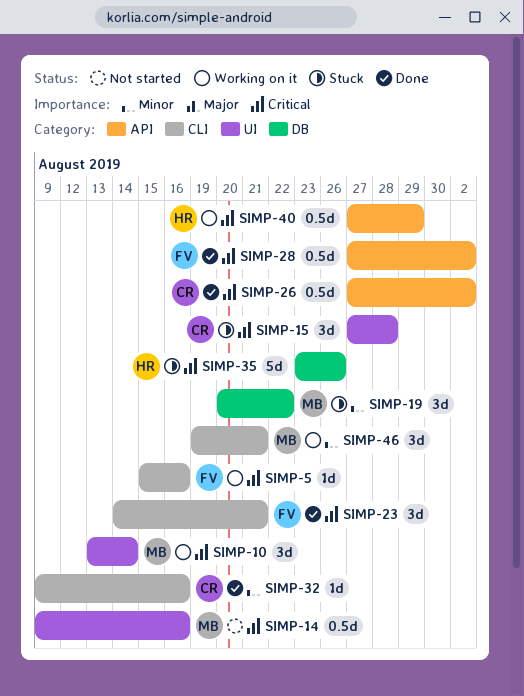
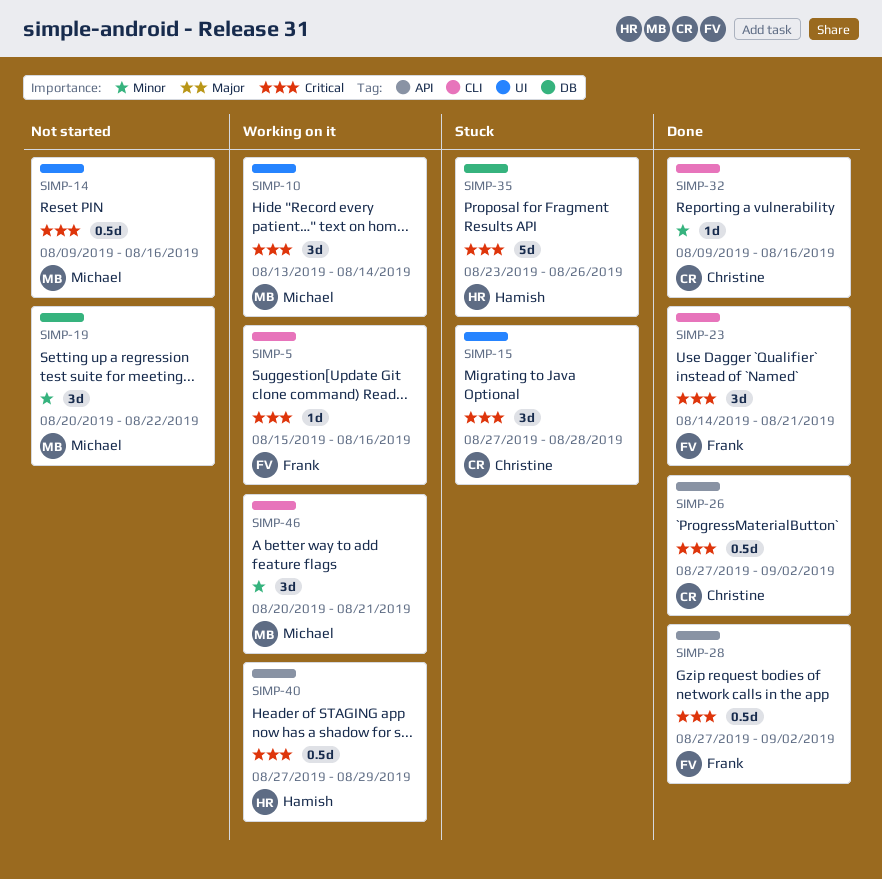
SIMP-19, status: Stuck -> Not started
SIMP-46, start: Aug 19 -> Aug 20

